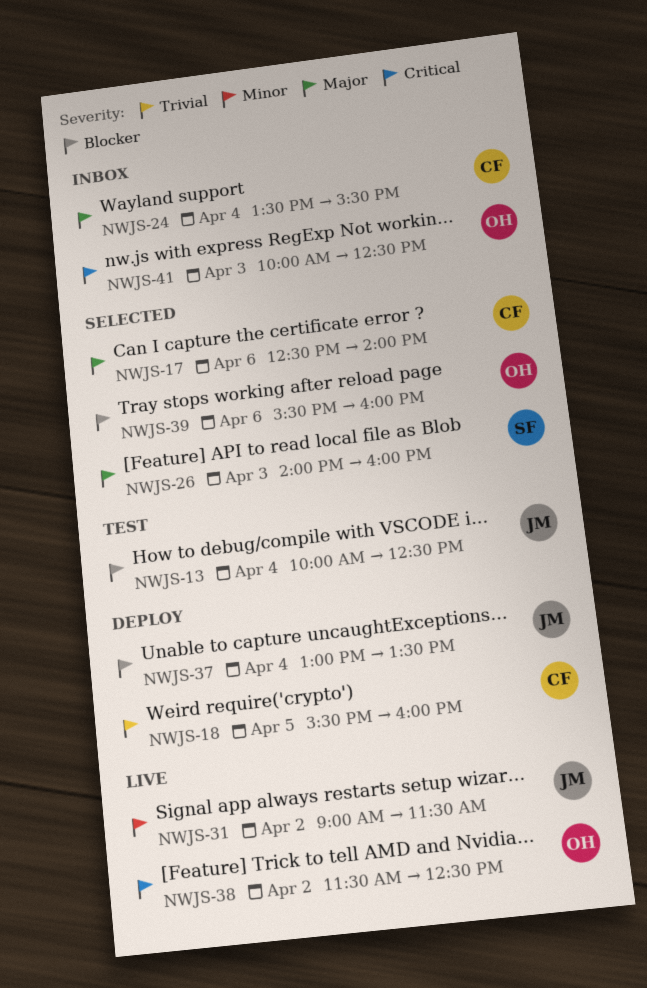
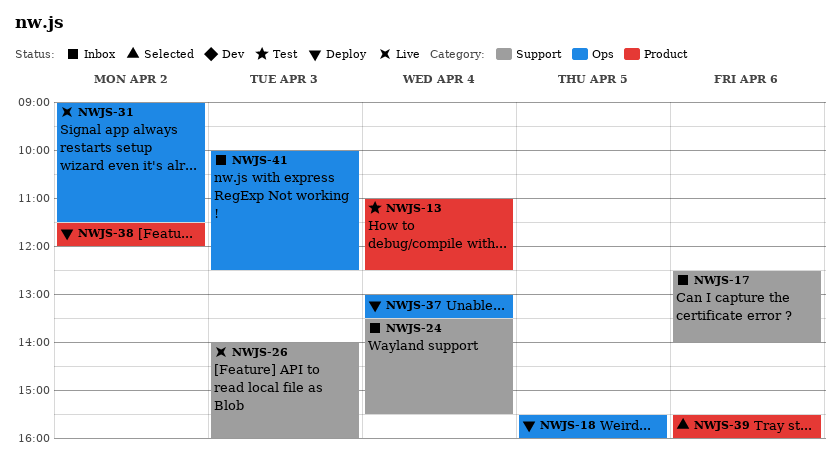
NWJS-13, begins: 10:00 -> 11:00
NWJS-17, status: Selected -> Inbox
NWJS-26, status: Selected -> Live
NWJS-38, status: Live -> Deploy
NWJS-38, ends: 12:30 -> 12:00

